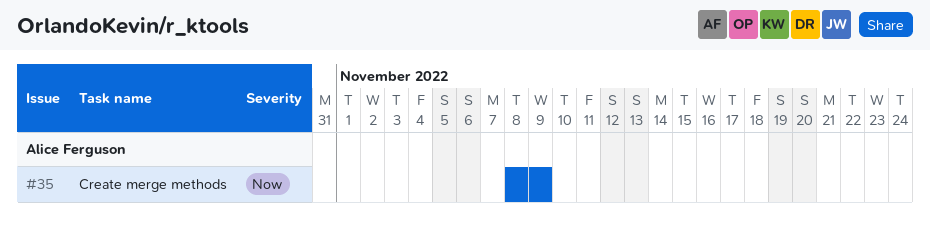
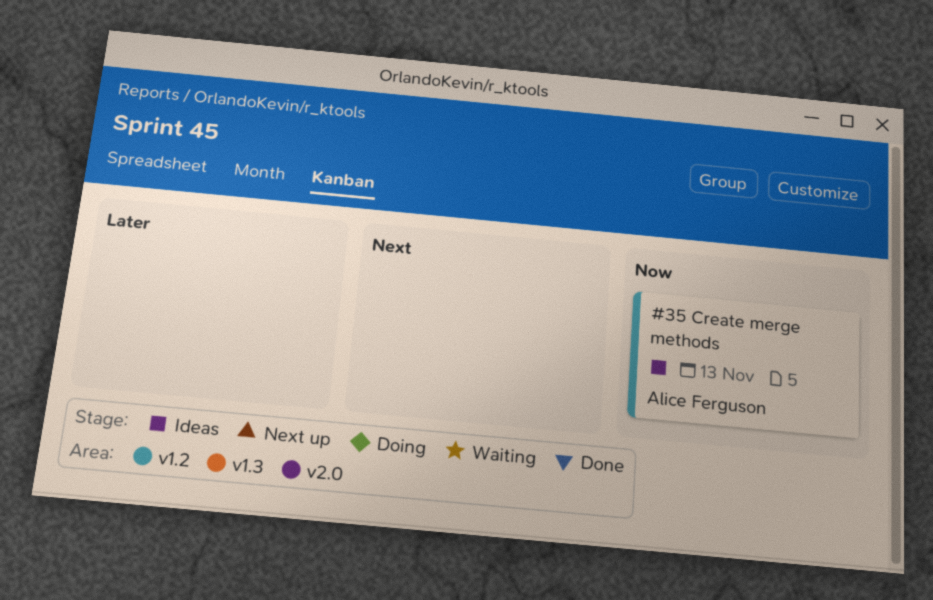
#35, due: Nov 9 -> Nov 13

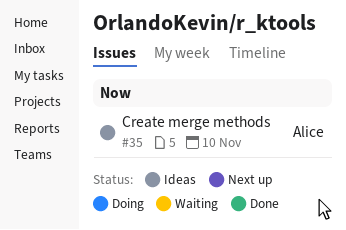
#35, due: Nov 13 -> Nov 10

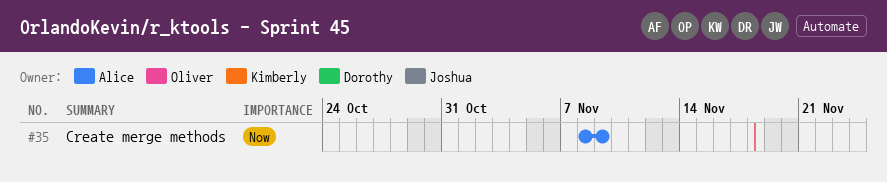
#35, due: Nov 10 -> Nov 9

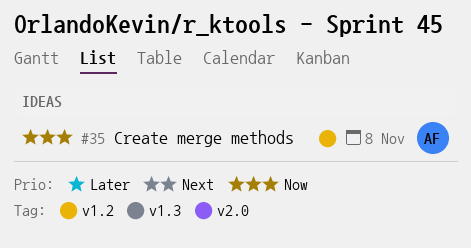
#35, due: Nov 9 -> Nov 8

